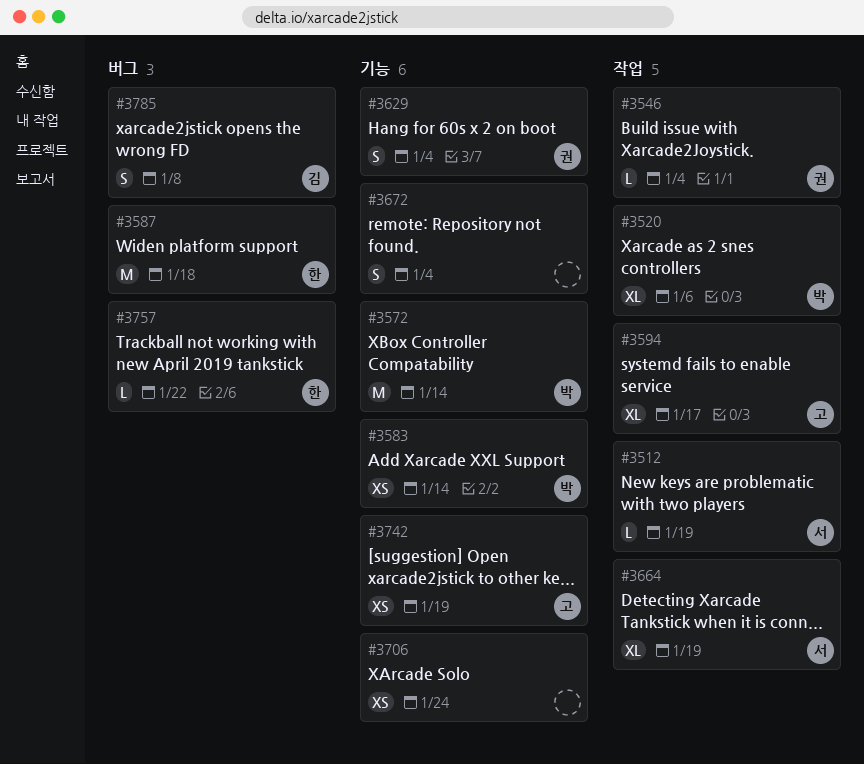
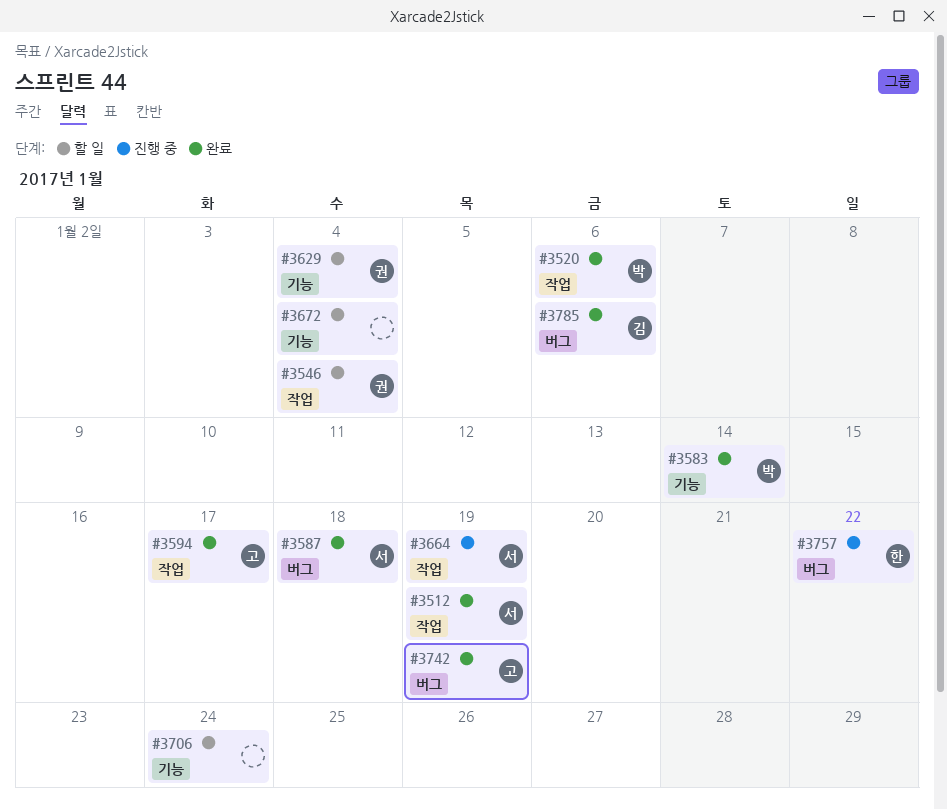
#3572: present -> none
#3587, owner: 한 -> 서
#3742, label: 기능 -> 버그
#3785, due: Jan 8 -> Jan 6

